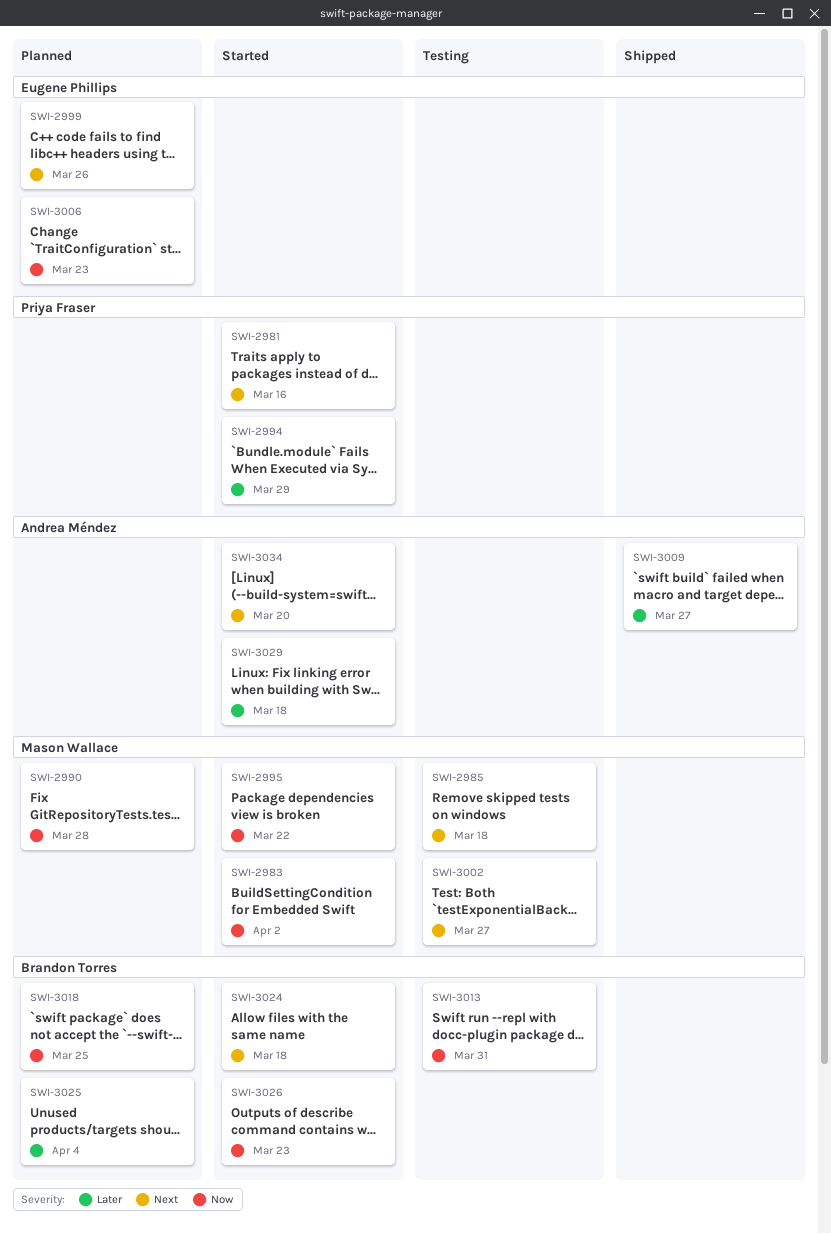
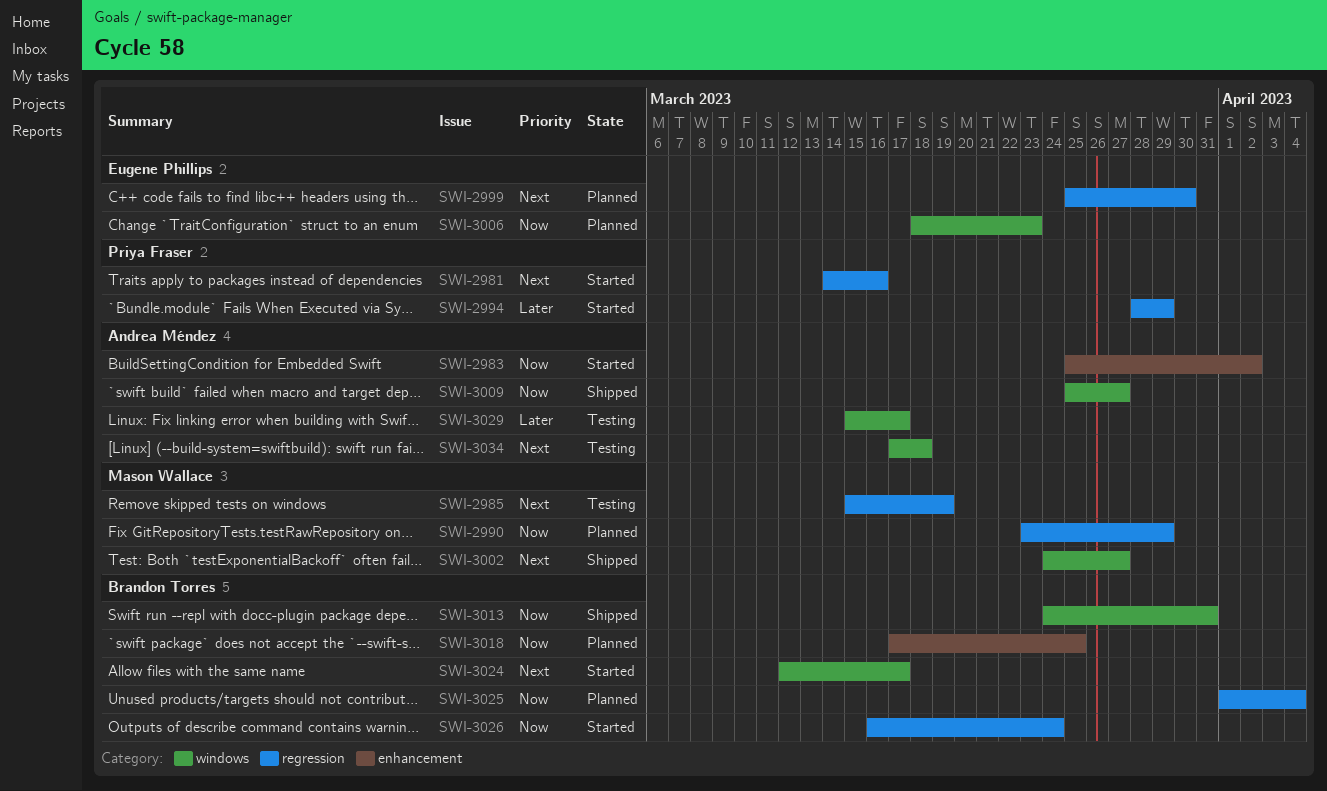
SWI-2983, owner: Mason Wallace -> Andrea Méndez
SWI-2985, due: Mar 18 -> Mar 19
SWI-2990, due: Mar 28 -> Mar 29
SWI-2995: present -> none
SWI-2999, due: Mar 26 -> Mar 30
SWI-3002, status: Testing -> Shipped
SWI-3009, priority: Later -> Now
SWI-3013, status: Testing -> Shipped
SWI-3024, due: Mar 18 -> Mar 17
SWI-3025, priority: Later -> Now
SWI-3026, due: Mar 23 -> Mar 24
SWI-3029, status: Started -> Testing
SWI-3029, due: Mar 18 -> Mar 17
SWI-3034, status: Started -> Testing
SWI-3034, due: Mar 20 -> Mar 18

